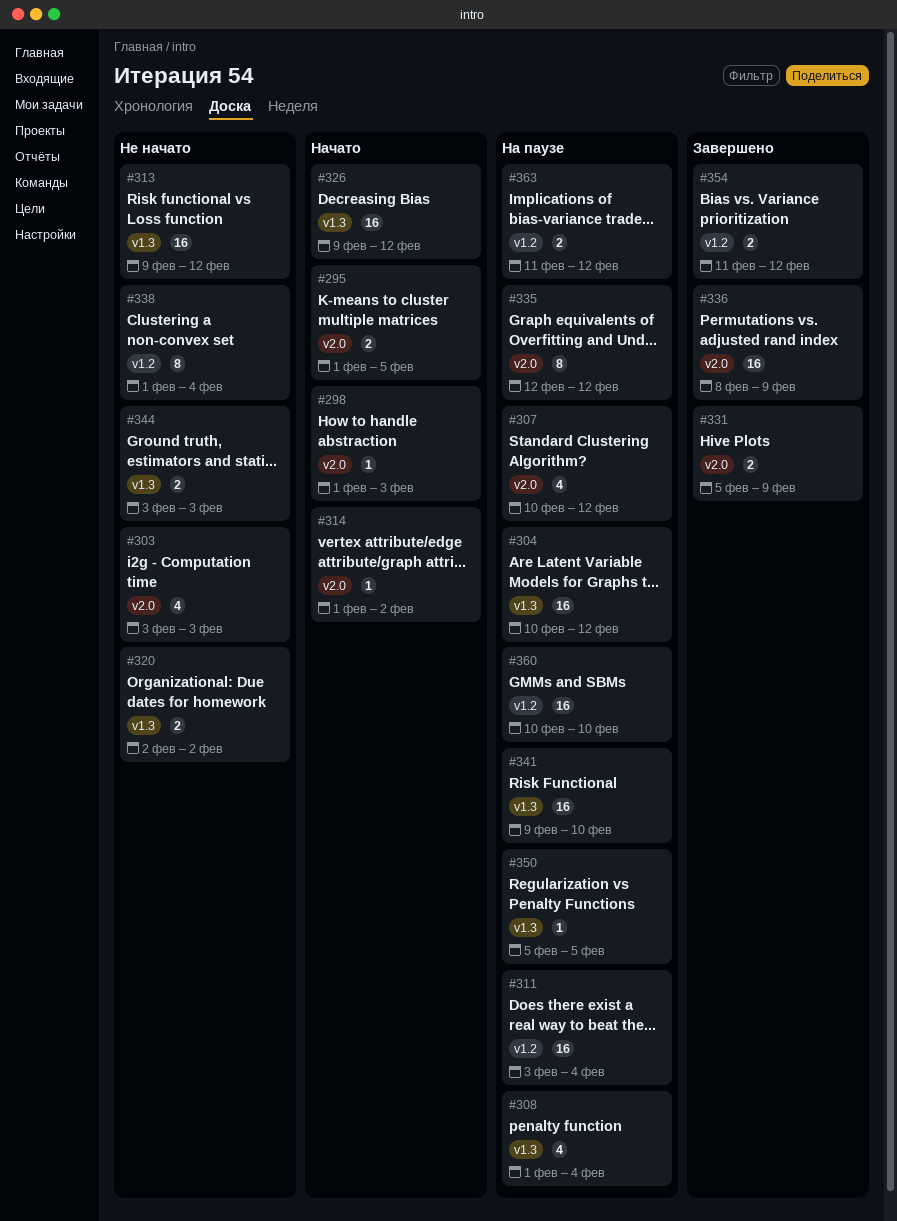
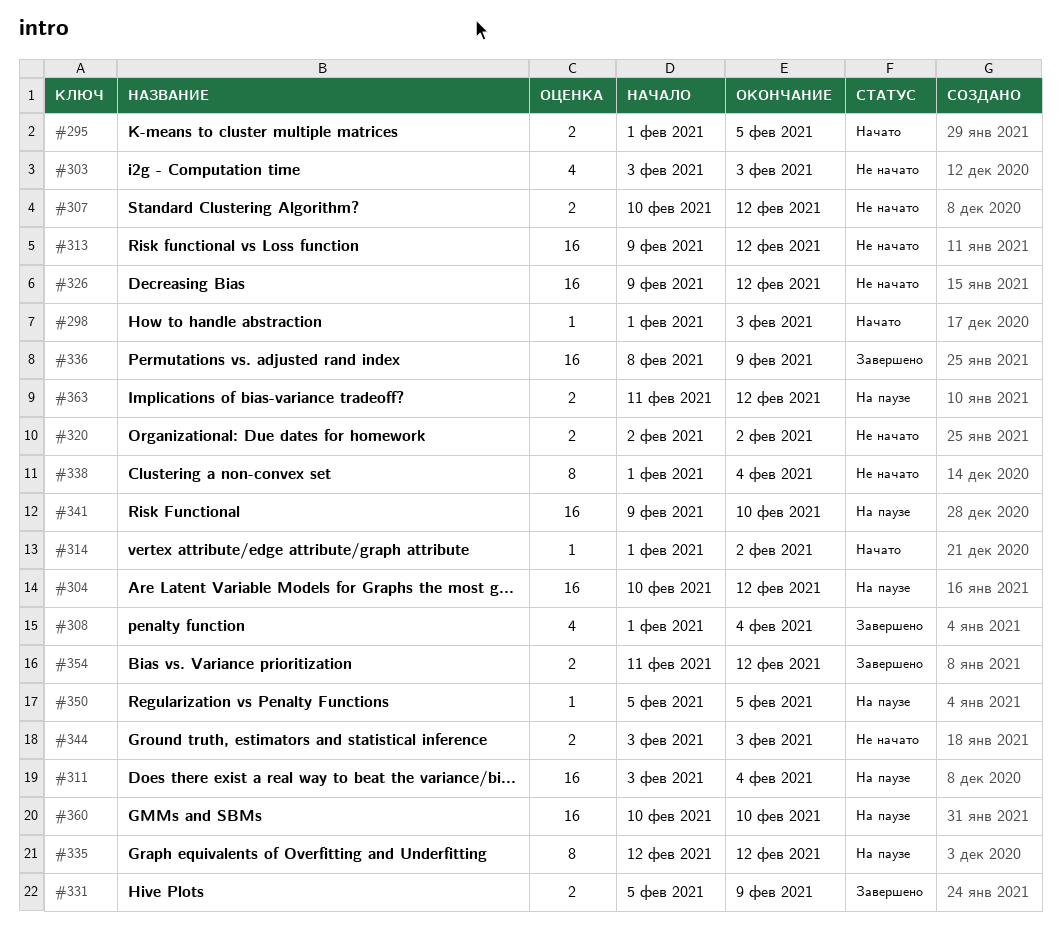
#307, status: На паузе -> Не начато
#307, estimate: 4 -> 2
#308, status: На паузе -> Завершено
#326, status: Начато -> Не начато

